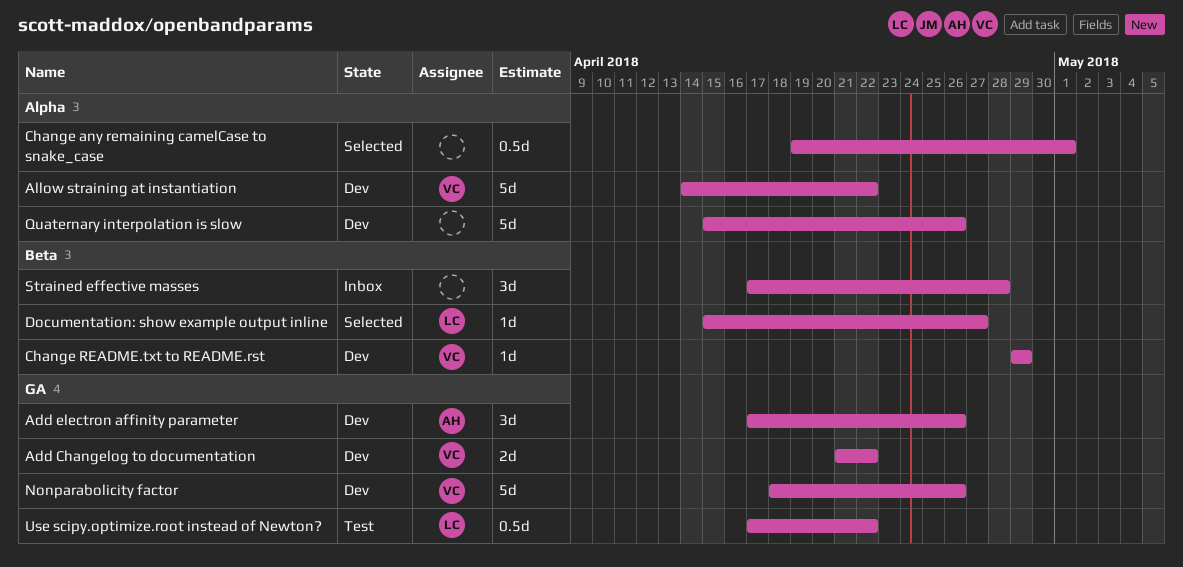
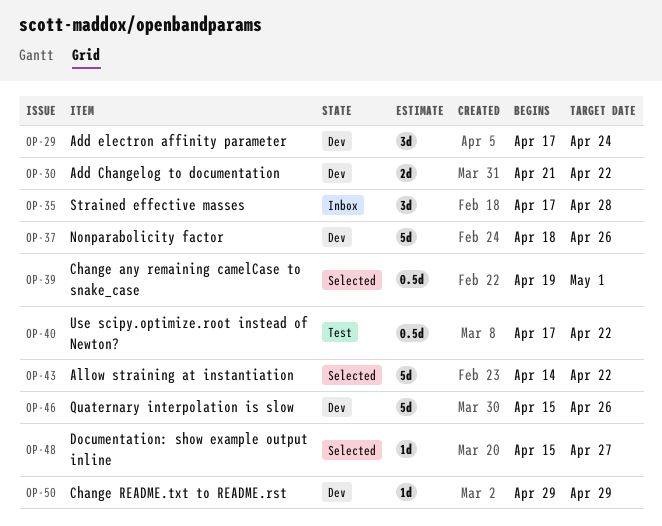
Add electron affinity parameter, due: Apr 26 -> Apr 24
Allow straining at instantiation, status: Dev -> Selected

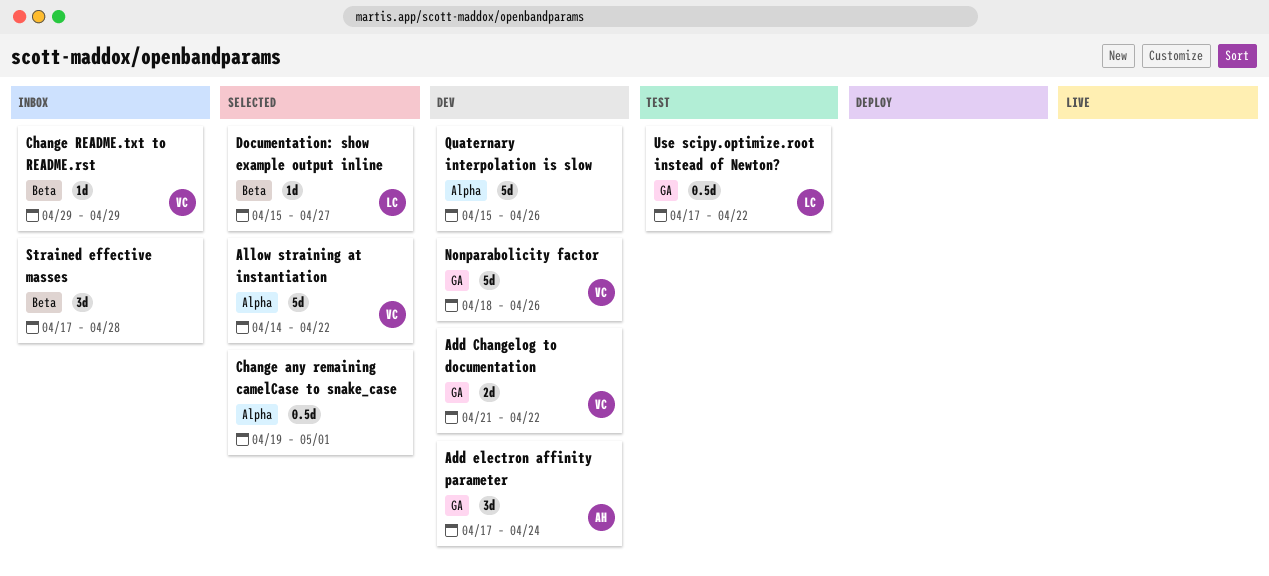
Change README.txt to README.rst, status: Dev -> Inbox

